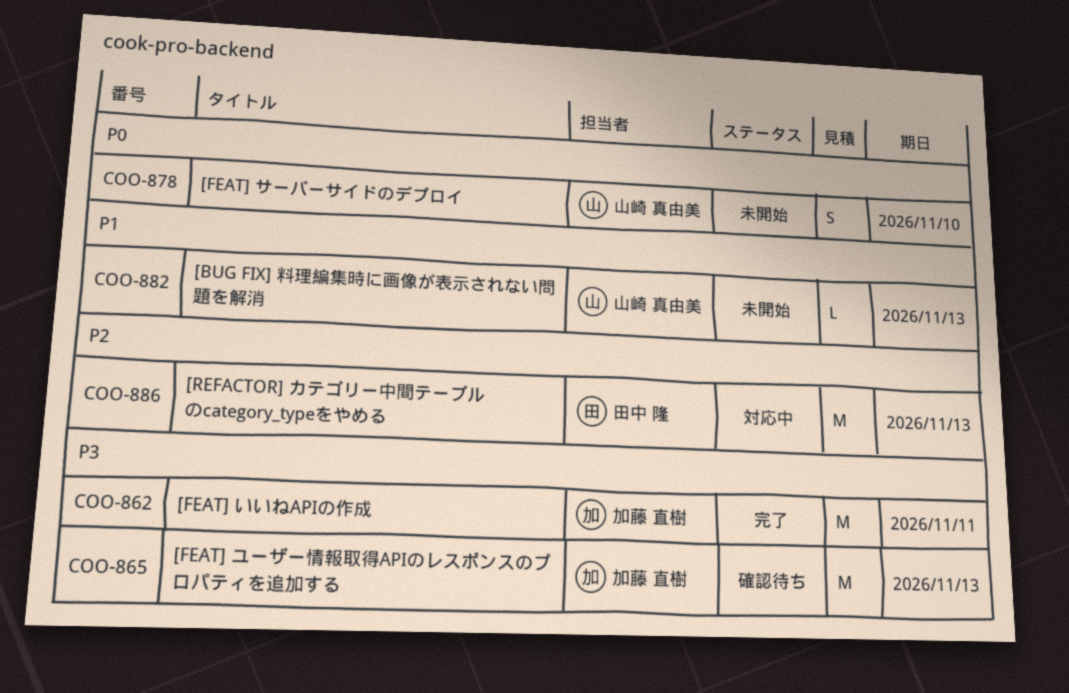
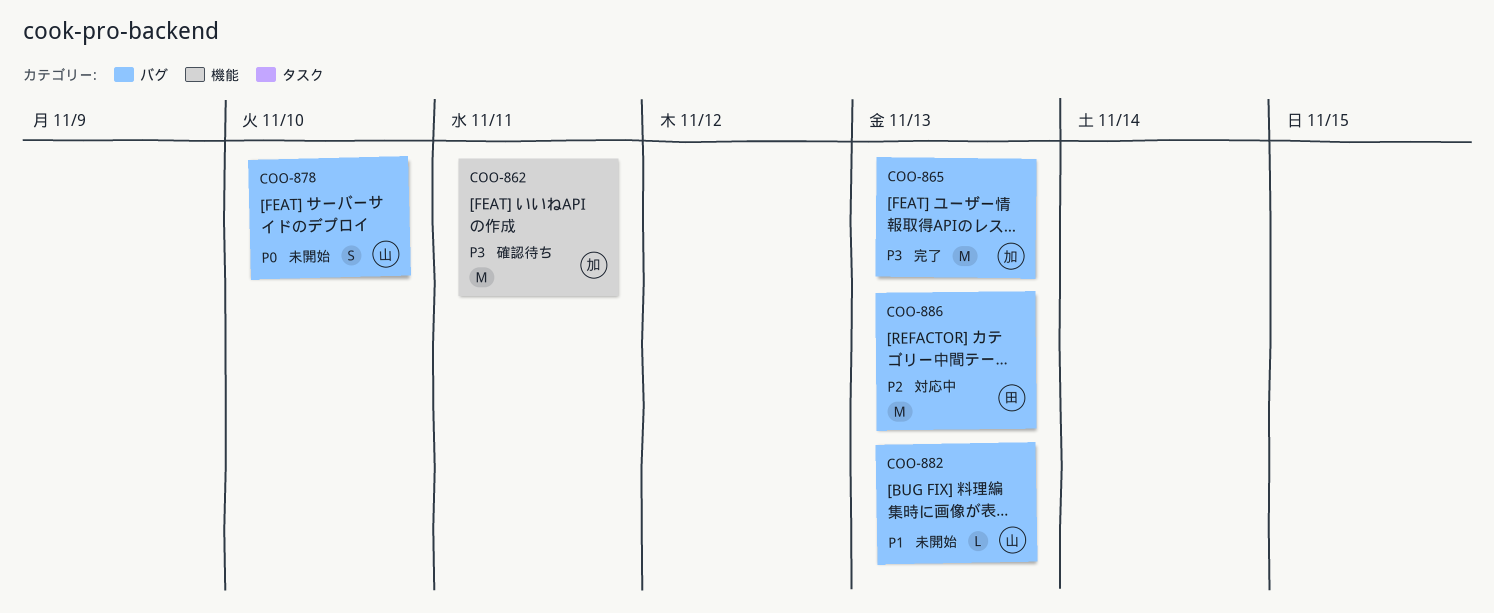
COO-862, status: 完了 -> 確認待ち
COO-865, status: 確認待ち -> 完了

